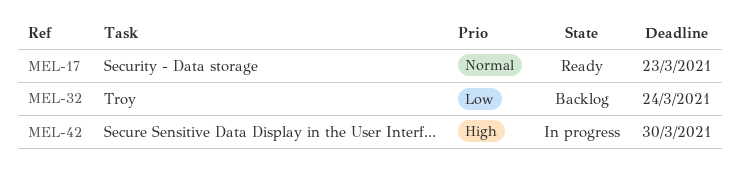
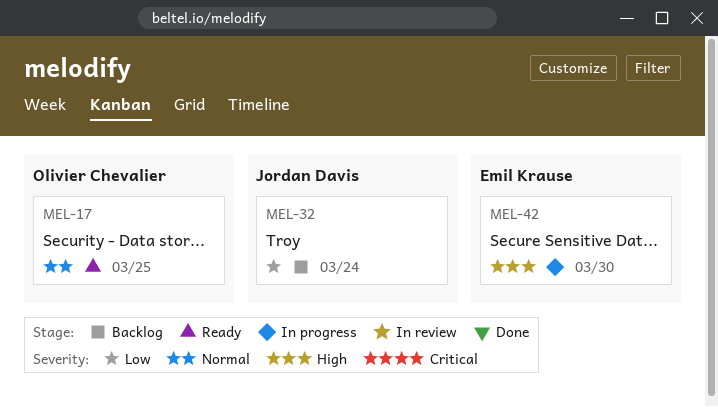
MEL-17, due: Mar 23 -> Mar 25

